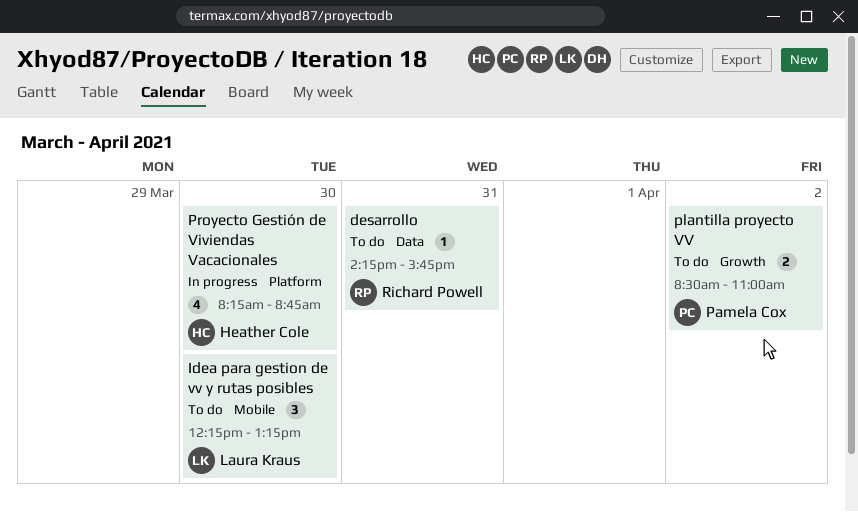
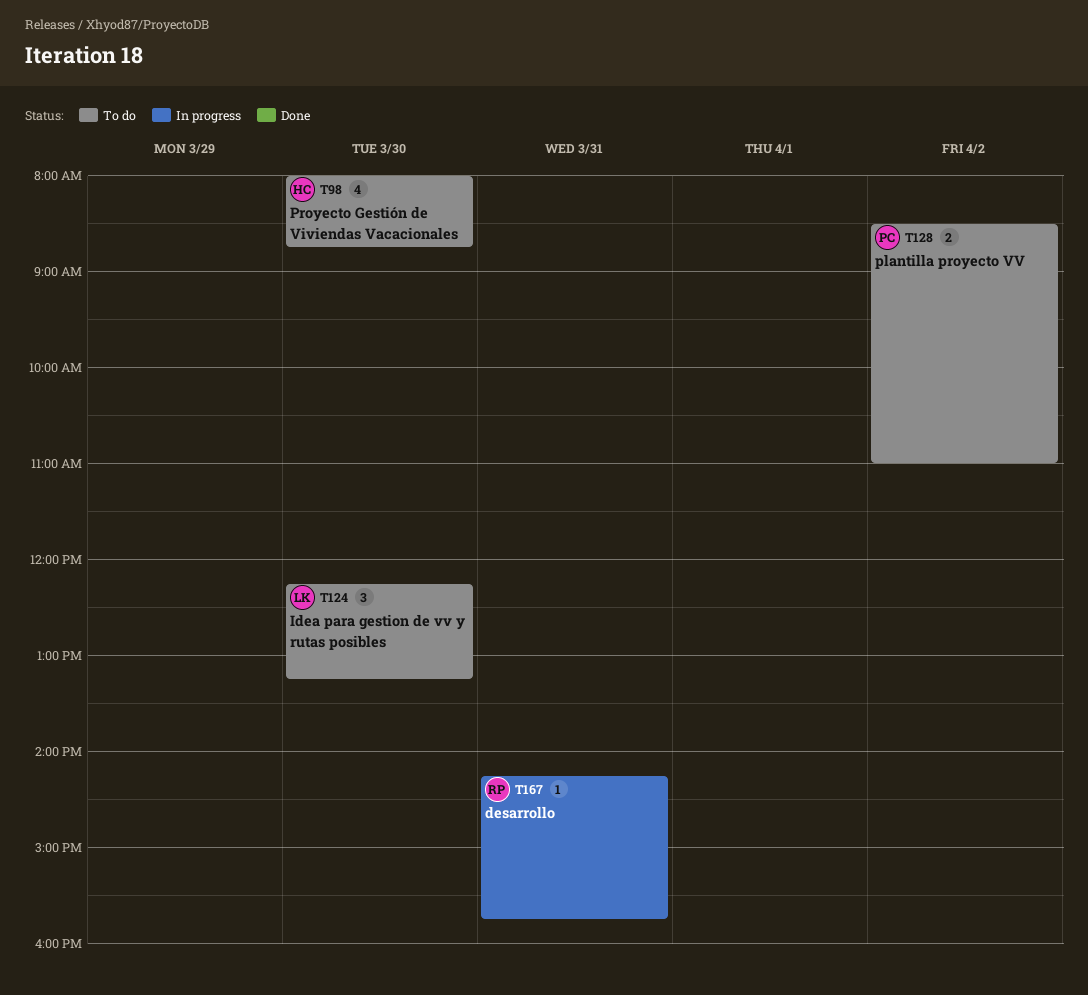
desarrollo, status: To do -> In progress
Proyecto Gestión de Viviendas Vacacionales, status: In progress -> To do
Proyecto Gestión de Viviendas Vacacionales, begins: 08:15 -> 08:00

